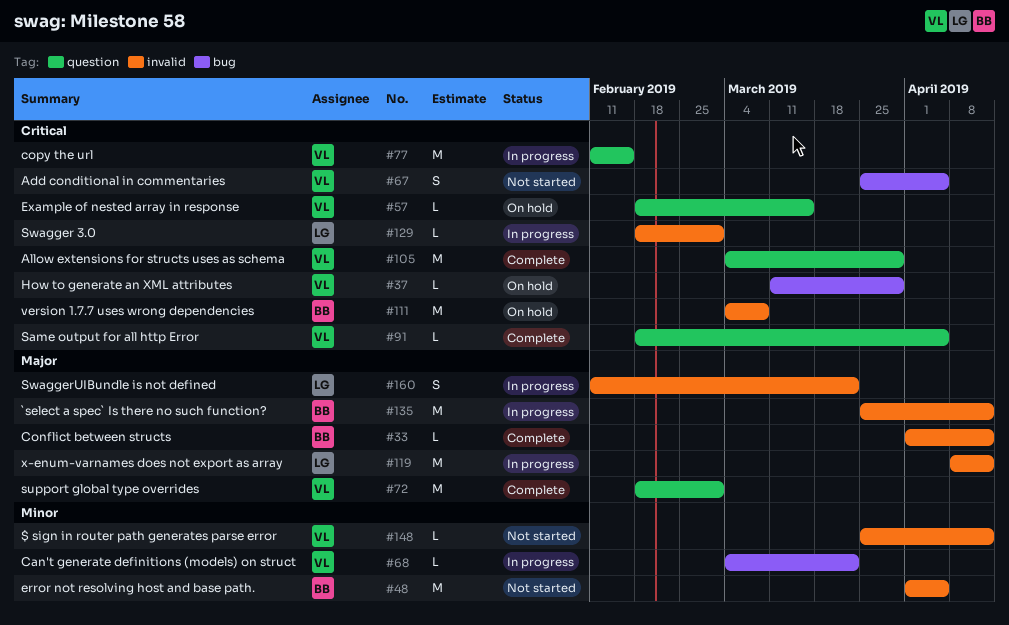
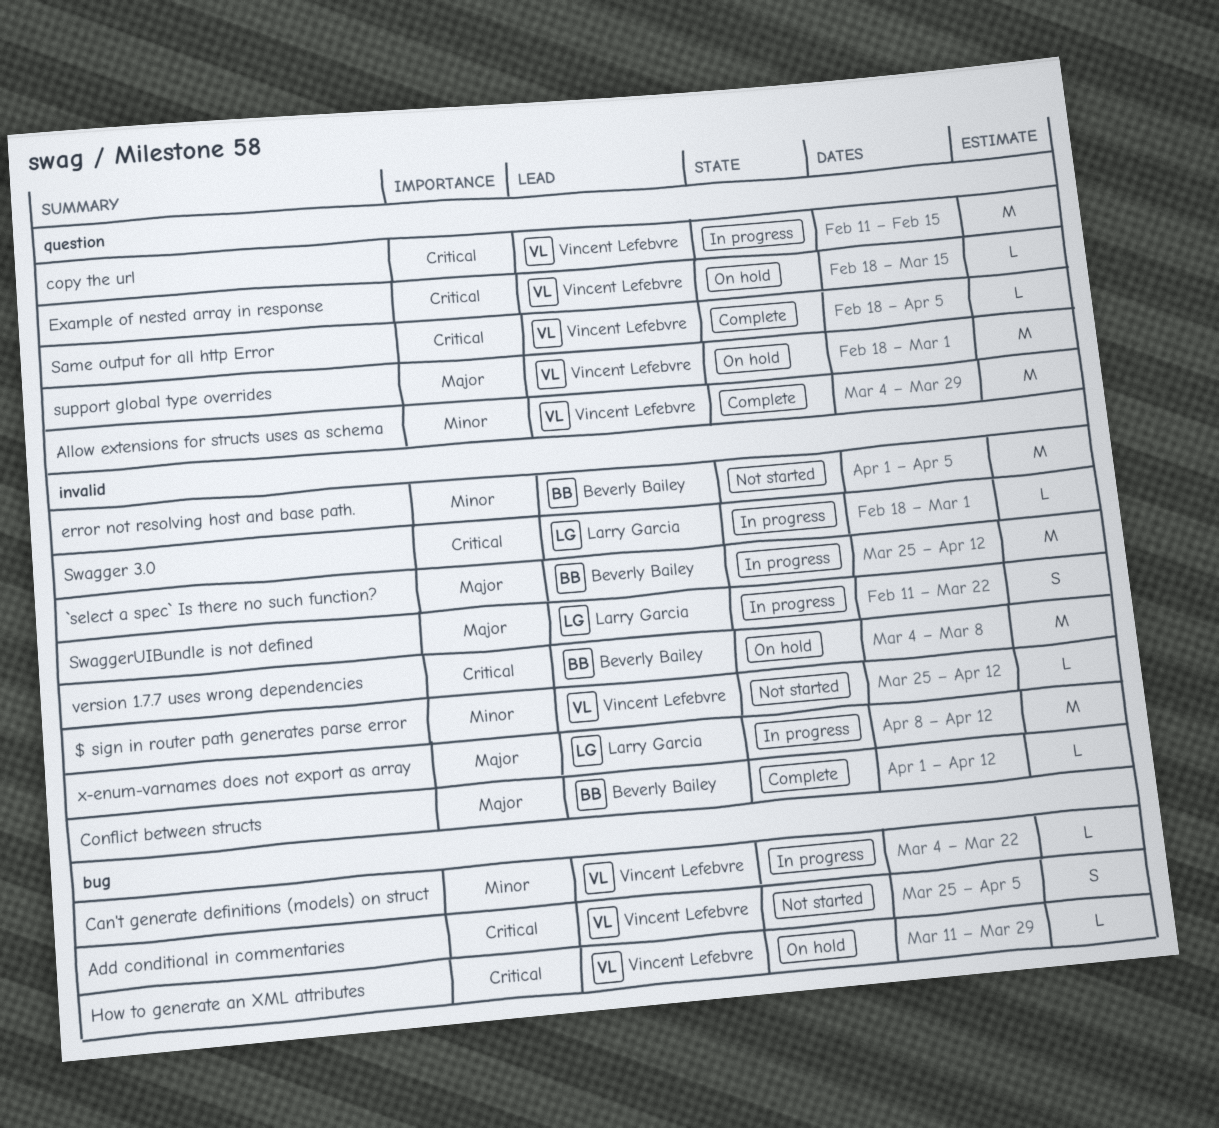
Allow extensions for structs uses as schema, priority: Critical -> Minor
support global type overrides, status: Complete -> On hold

